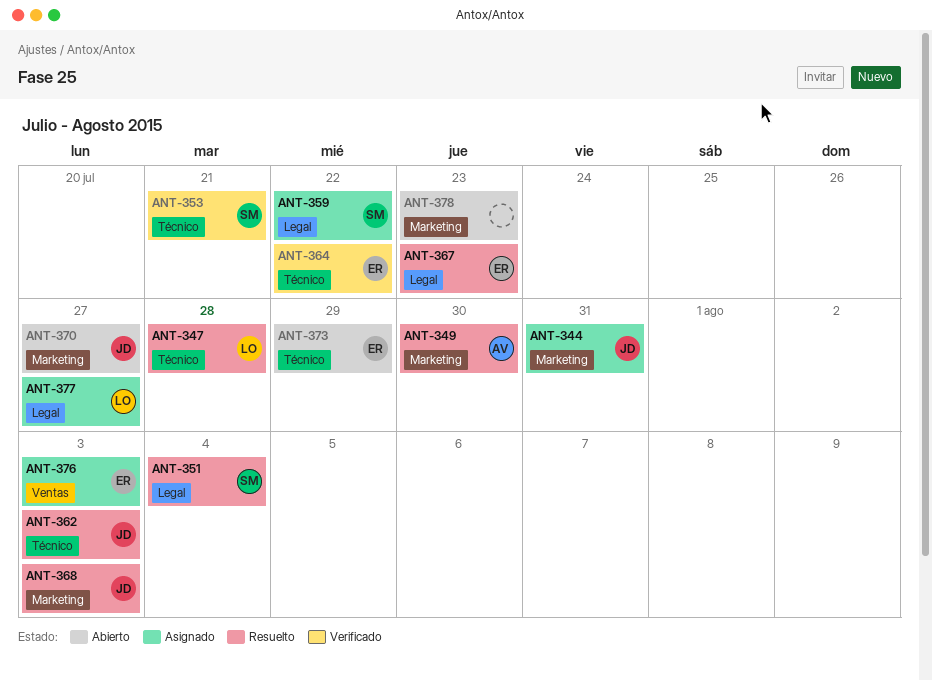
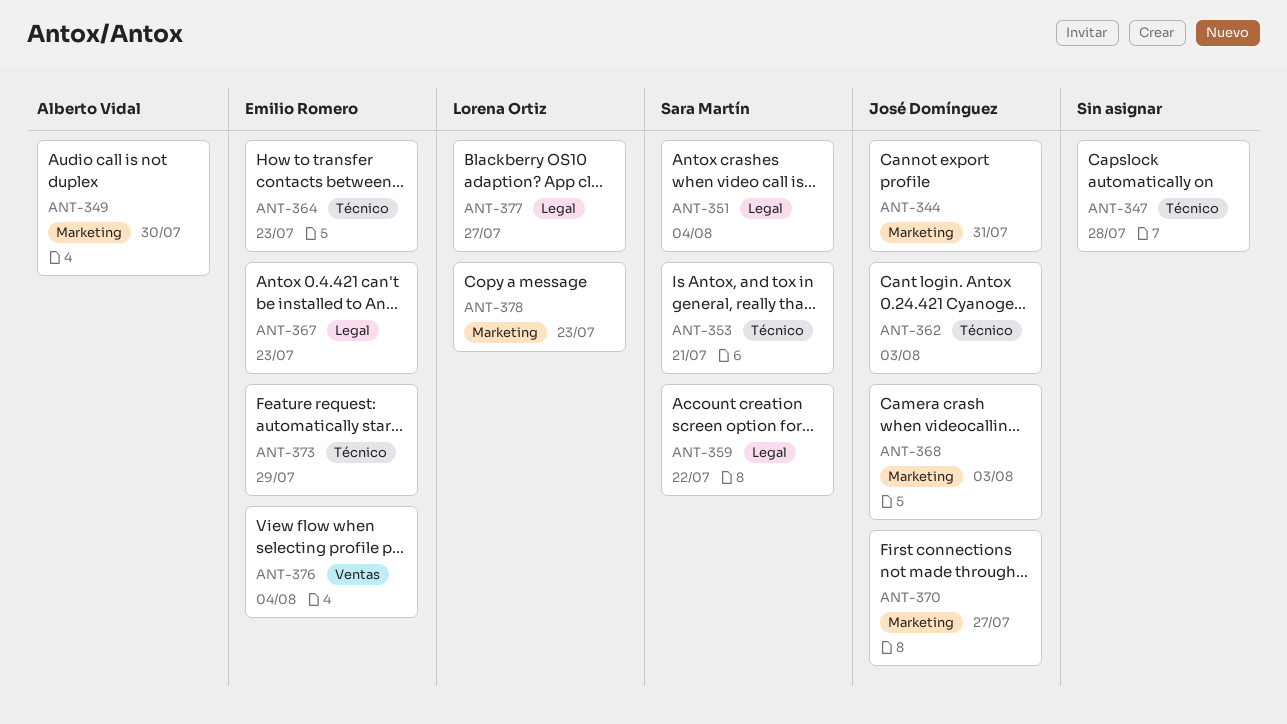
ANT-347, owner: Lorena Ortiz -> none
ANT-364, due: Jul 22 -> Jul 23
ANT-376, due: Aug 3 -> Aug 4
ANT-378, owner: none -> Lorena Ortiz

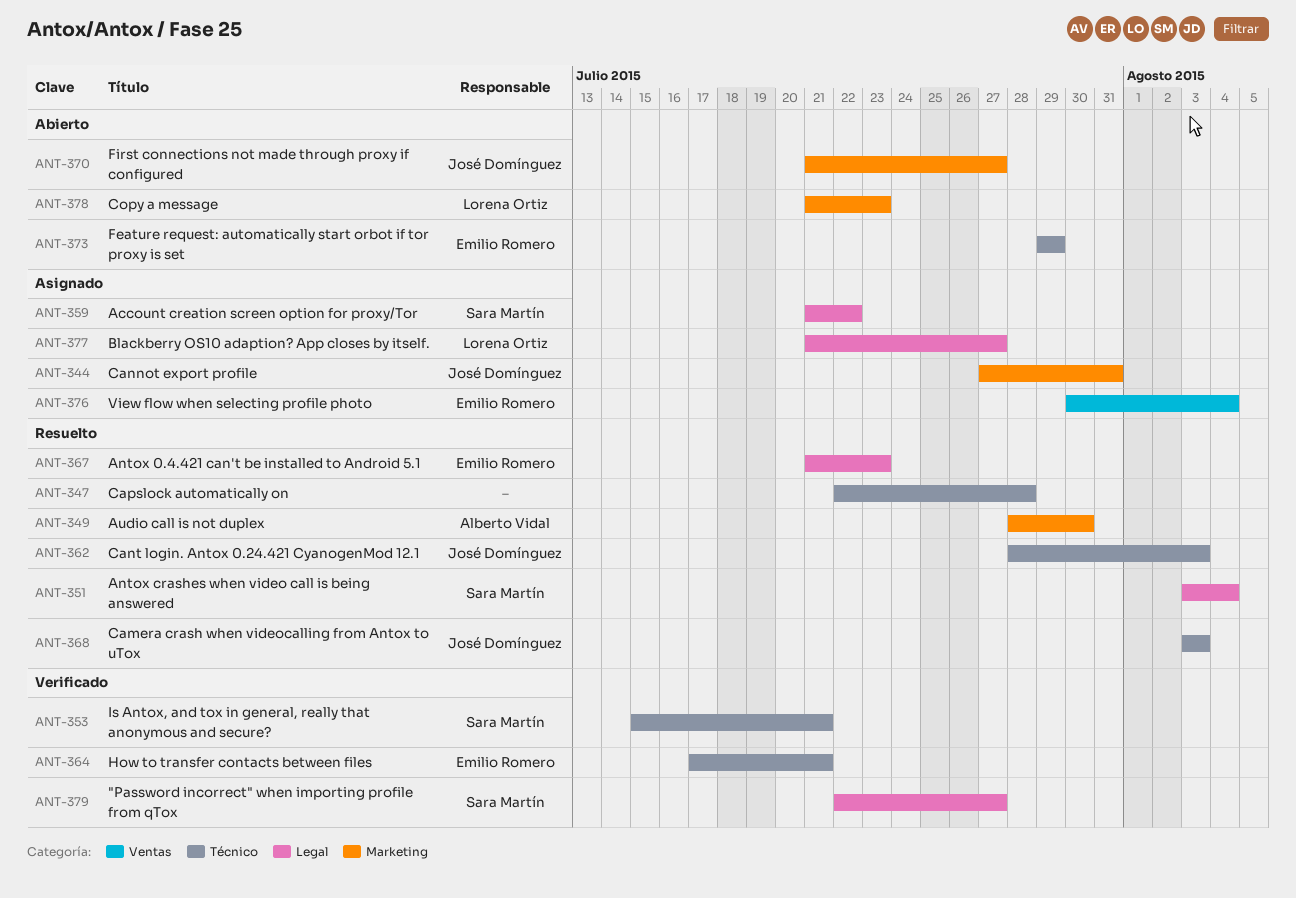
ANT-364, due: Jul 23 -> Jul 21
ANT-368, label: Marketing -> Técnico
ANT-379: none -> present

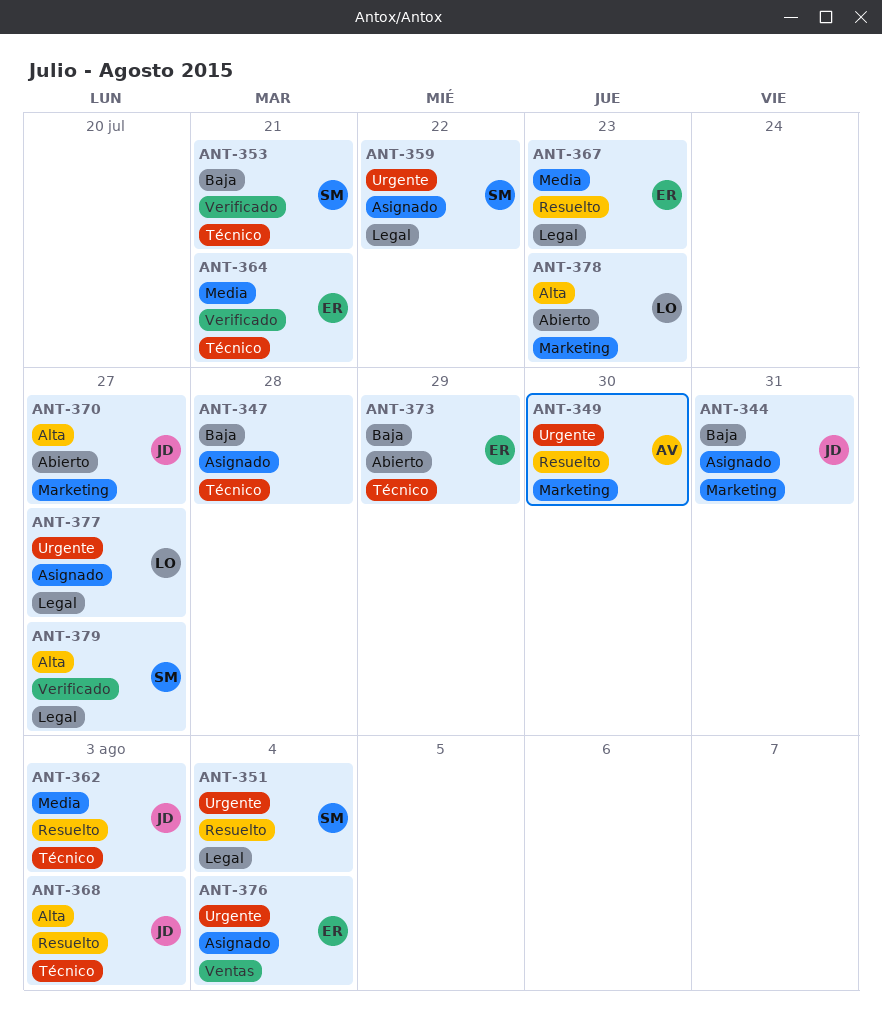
ANT-347, status: Resuelto -> Asignado

